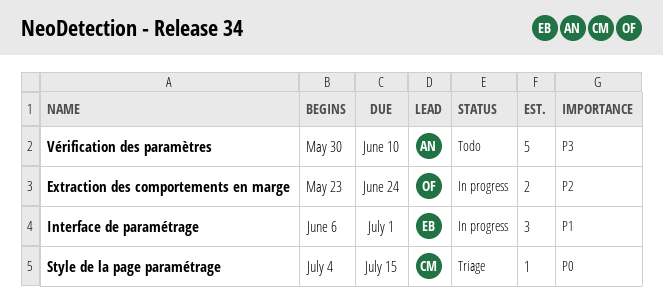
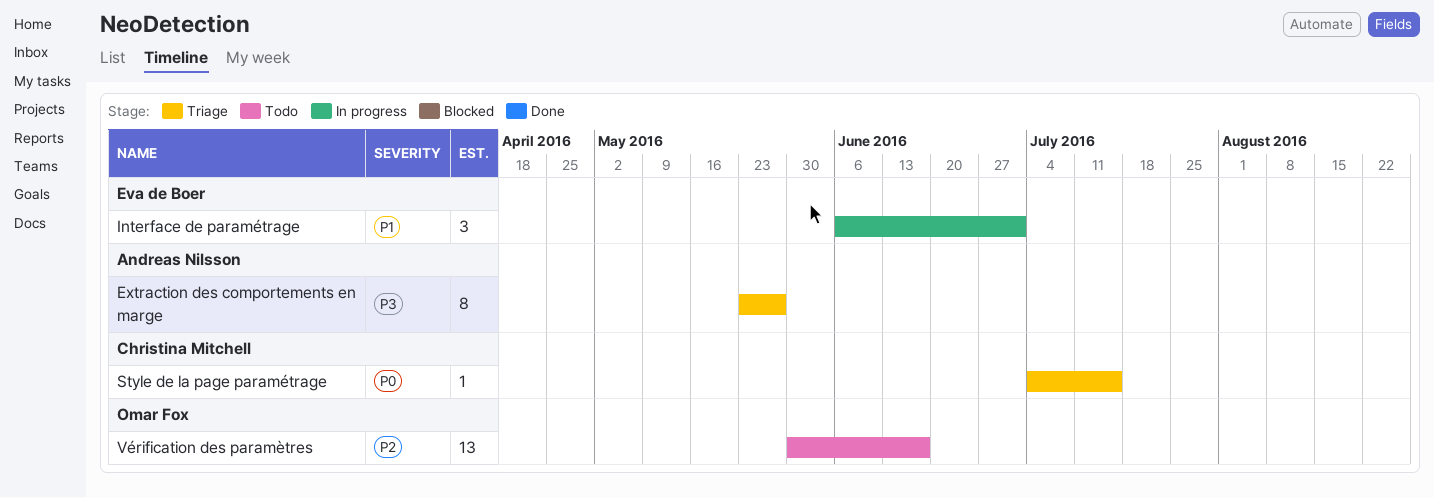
Extraction des comportements en marge, status: In progress -> Triage
Extraction des comportements en marge, owner: Omar Fox -> Andreas Nilsson
Extraction des comportements en marge, priority: P2 -> P3
Extraction des comportements en marge, estimate: 2 -> 8
Extraction des comportements en marge, due: Jun 24 -> May 27
Vérification des paramètres, owner: Andreas Nilsson -> Omar Fox
Vérification des paramètres, priority: P3 -> P2
Vérification des paramètres, estimate: 5 -> 13
Vérification des paramètres, due: Jun 10 -> Jun 17

